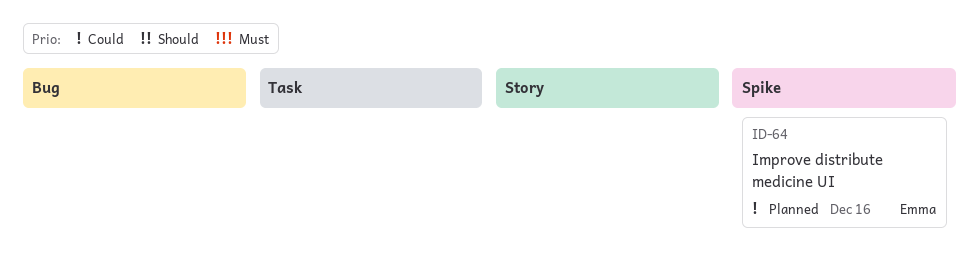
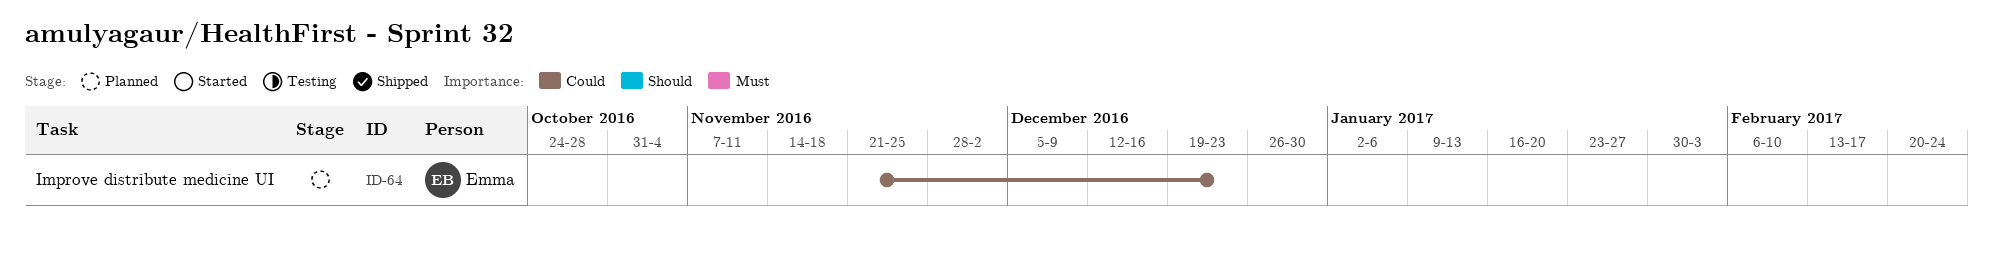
ID-64, due: Dec 16 -> Dec 23

